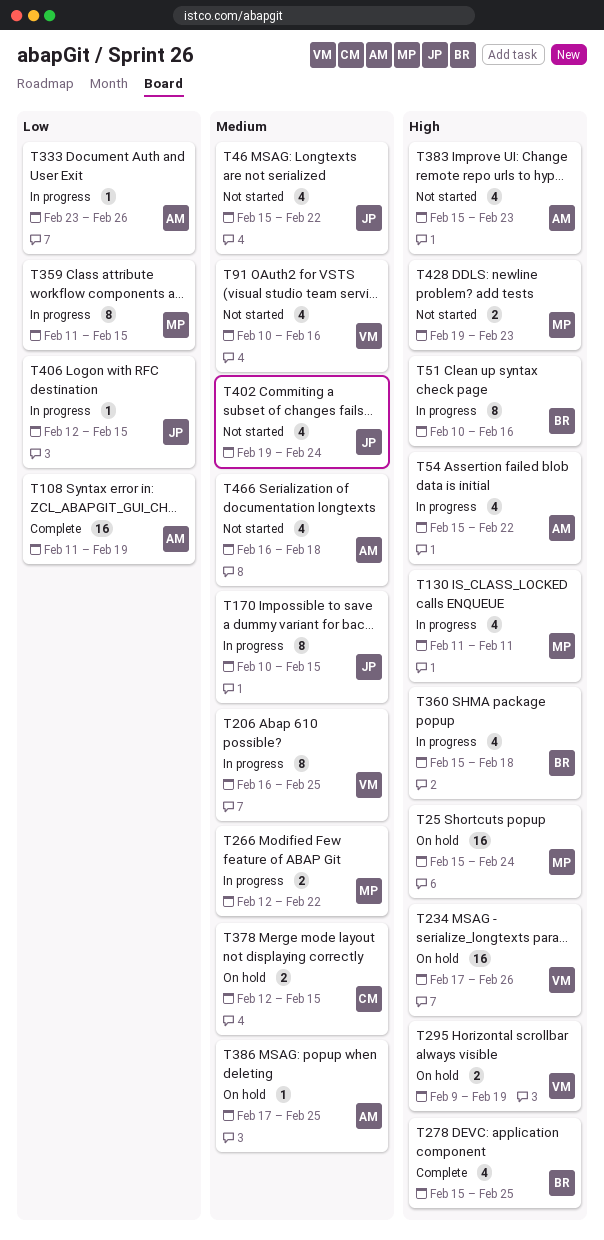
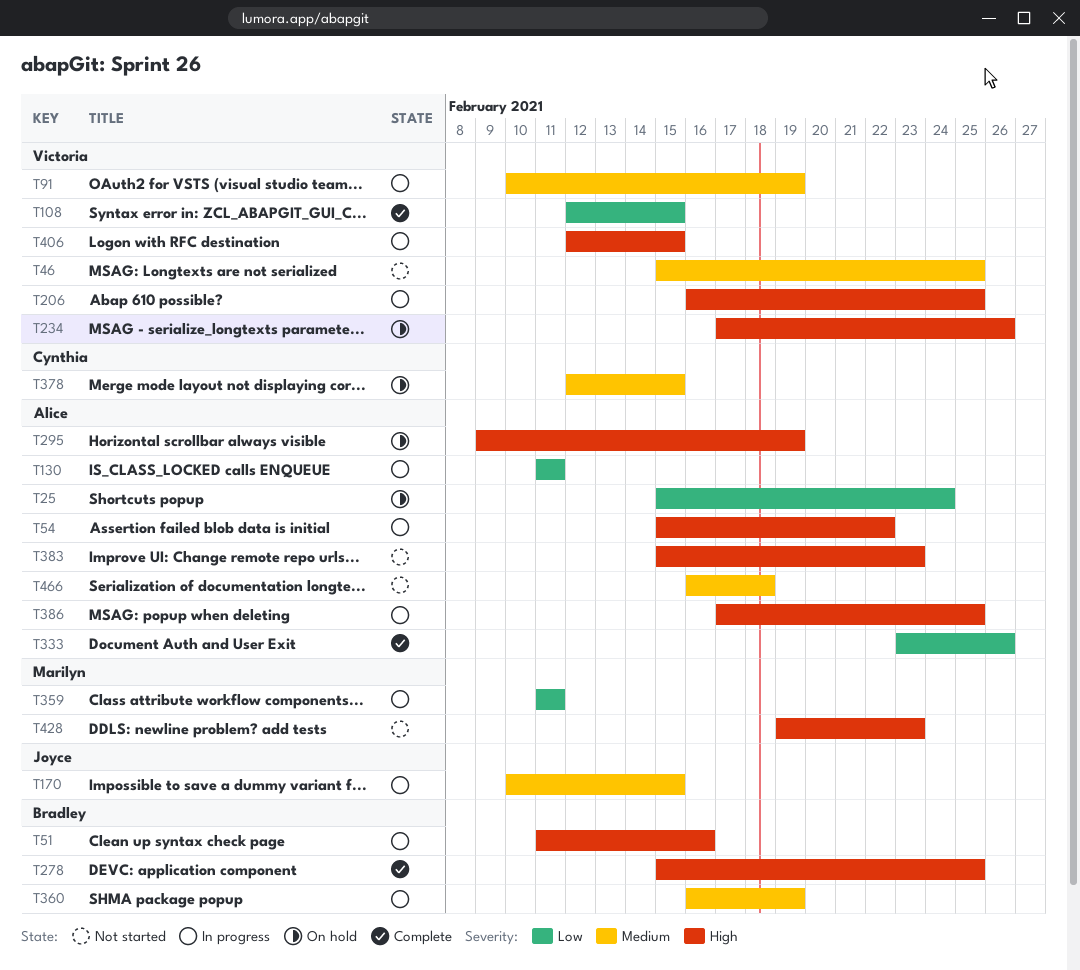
T25, owner: Marilyn -> Alice
T25, priority: High -> Low
T46, owner: Joyce -> Victoria
T46, due: Feb 22 -> Feb 25
T51, start: Feb 10 -> Feb 11
T91, status: Not started -> In progress
T91, due: Feb 16 -> Feb 19
T108, owner: Alice -> Victoria
T108, start: Feb 11 -> Feb 12
T108, due: Feb 19 -> Feb 15
T130, owner: Marilyn -> Alice
T130, priority: High -> Low
T206, priority: Medium -> High
T266: present -> none
T295, owner: Victoria -> Alice
T333, status: In progress -> Complete
T359, due: Feb 15 -> Feb 11
T360, priority: High -> Medium
T360, start: Feb 15 -> Feb 16
T360, due: Feb 18 -> Feb 19
T386, status: On hold -> In progress
T386, priority: Medium -> High
T402: present -> none
T406, owner: Joyce -> Victoria
T406, priority: Low -> High

